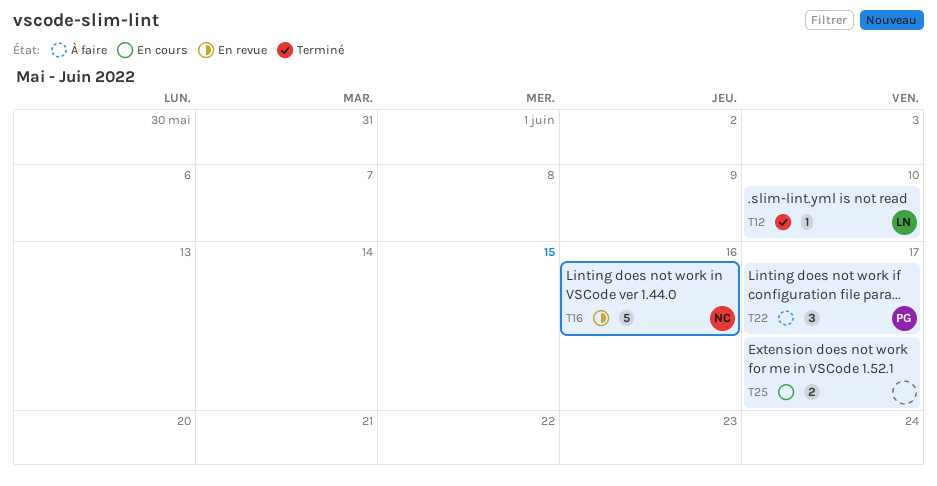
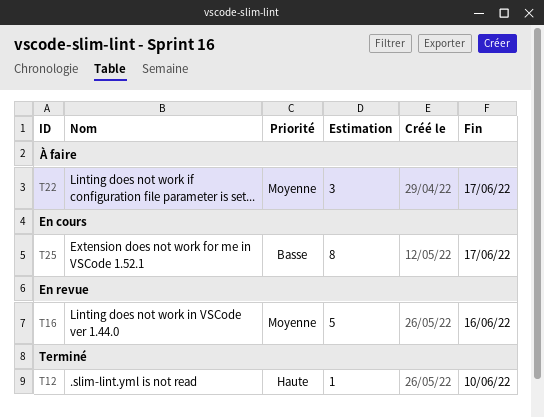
T25, estimate: 2 -> 8

